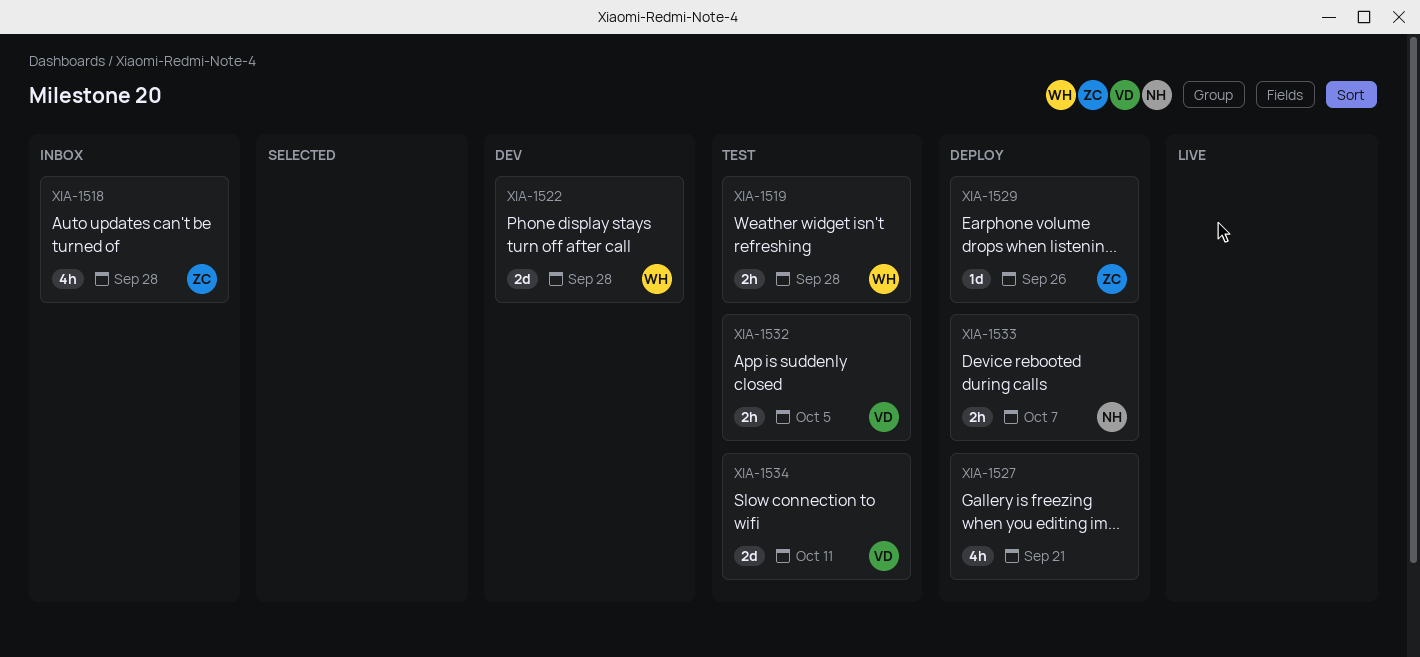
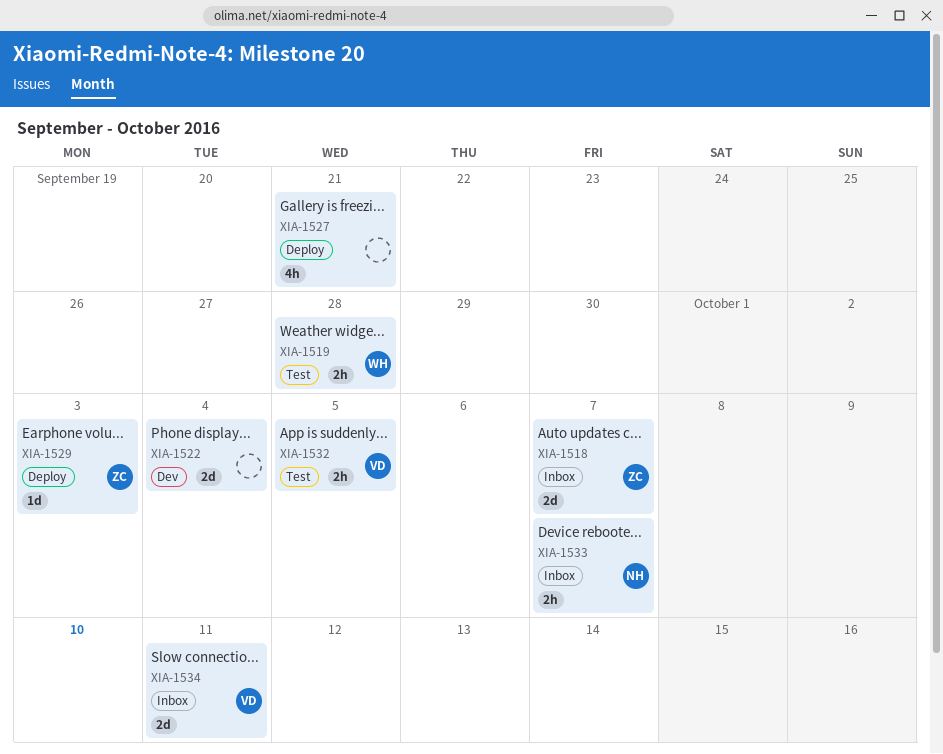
XIA-1518, estimate: 4h -> 2d
XIA-1518, due: Sep 28 -> Oct 7
XIA-1522, owner: WH -> none
XIA-1522, due: Sep 28 -> Oct 4
XIA-1529, due: Sep 26 -> Oct 3
XIA-1533, status: Deploy -> Inbox
XIA-1534, status: Test -> Inbox

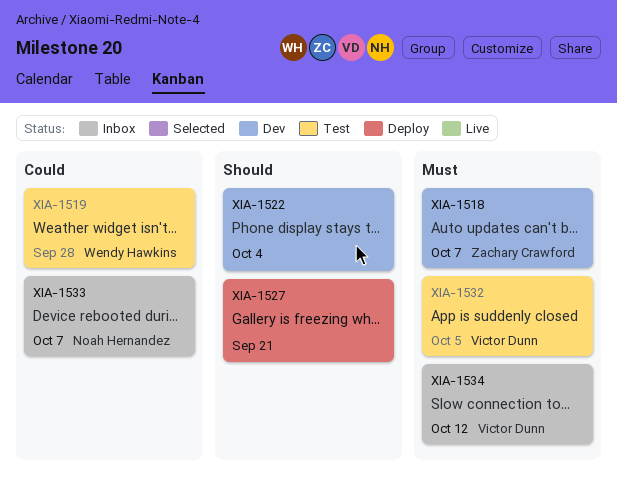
XIA-1518, status: Inbox -> Dev
XIA-1529: present -> none
XIA-1534, due: Oct 11 -> Oct 12

